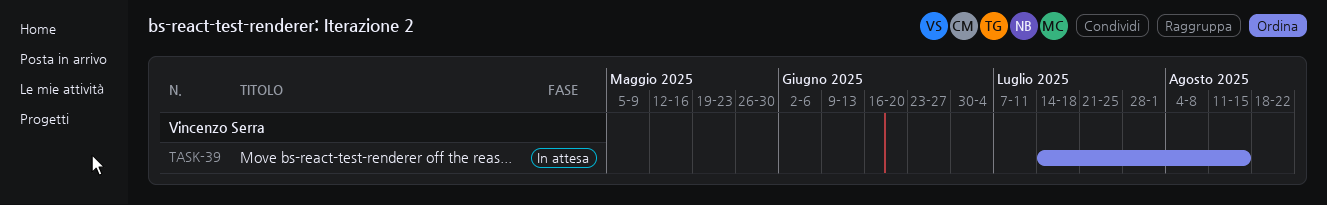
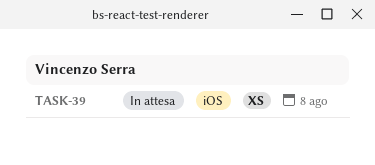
TASK-39, due: Aug 15 -> Aug 8

